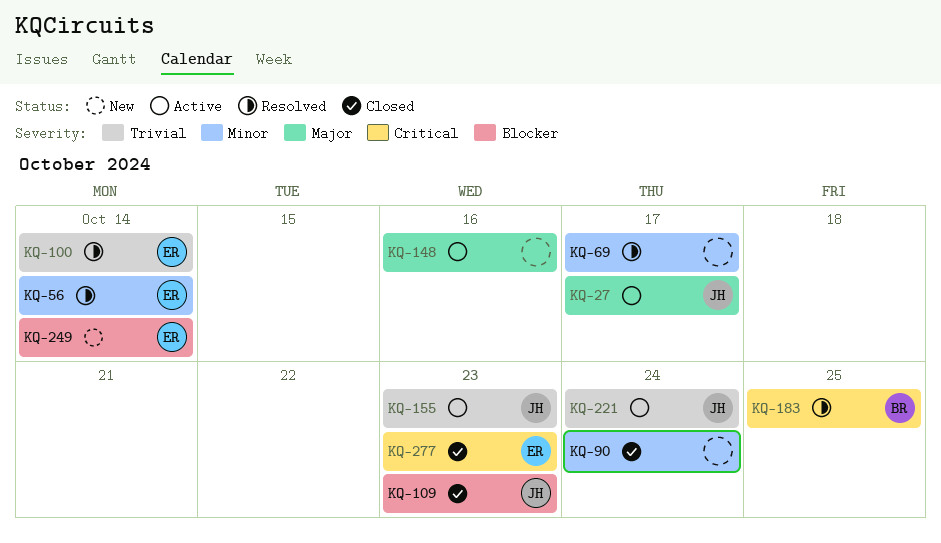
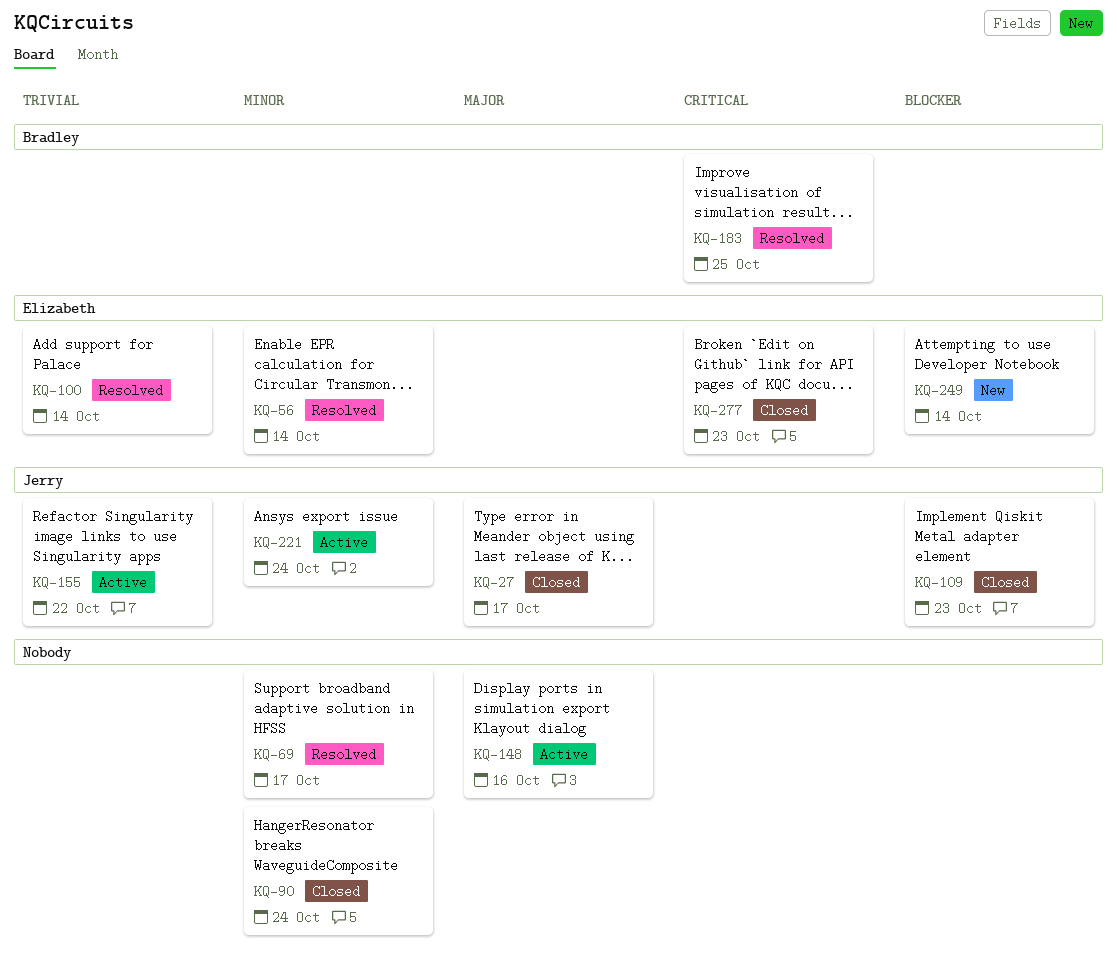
KQ-27, status: Active -> Closed
KQ-155, due: Oct 23 -> Oct 22
KQ-221, priority: Trivial -> Minor

